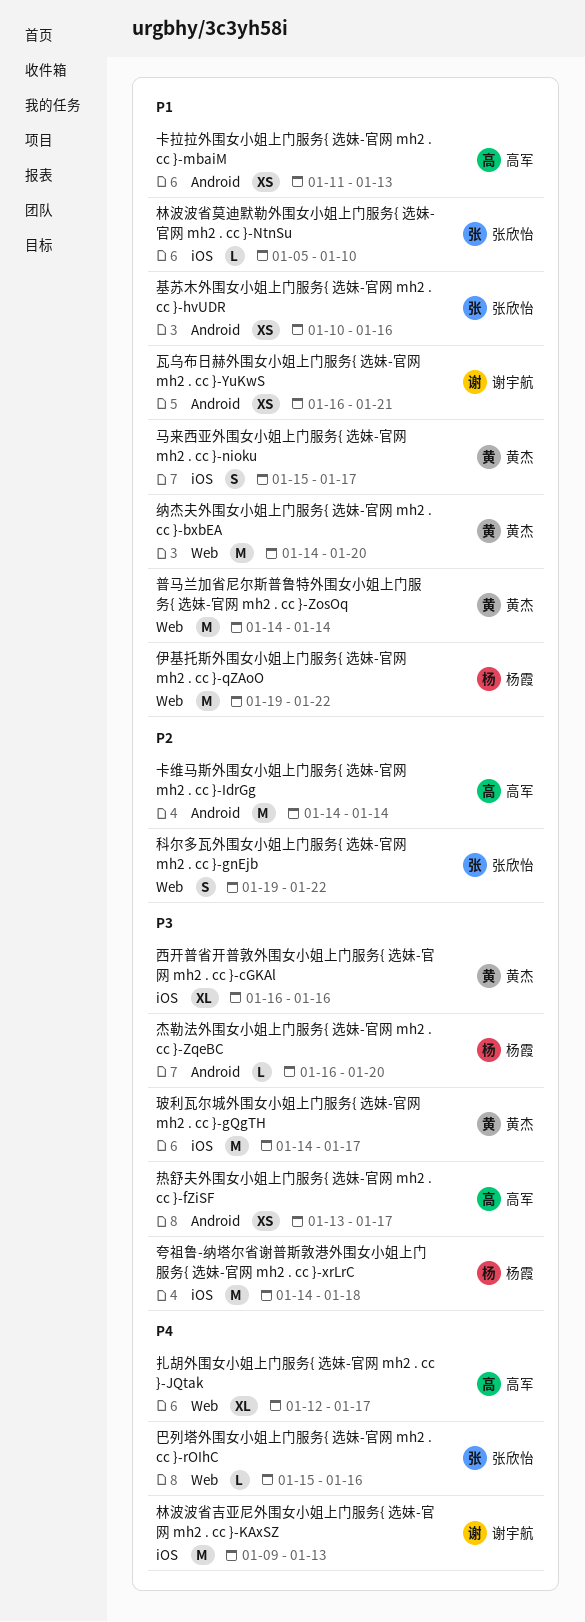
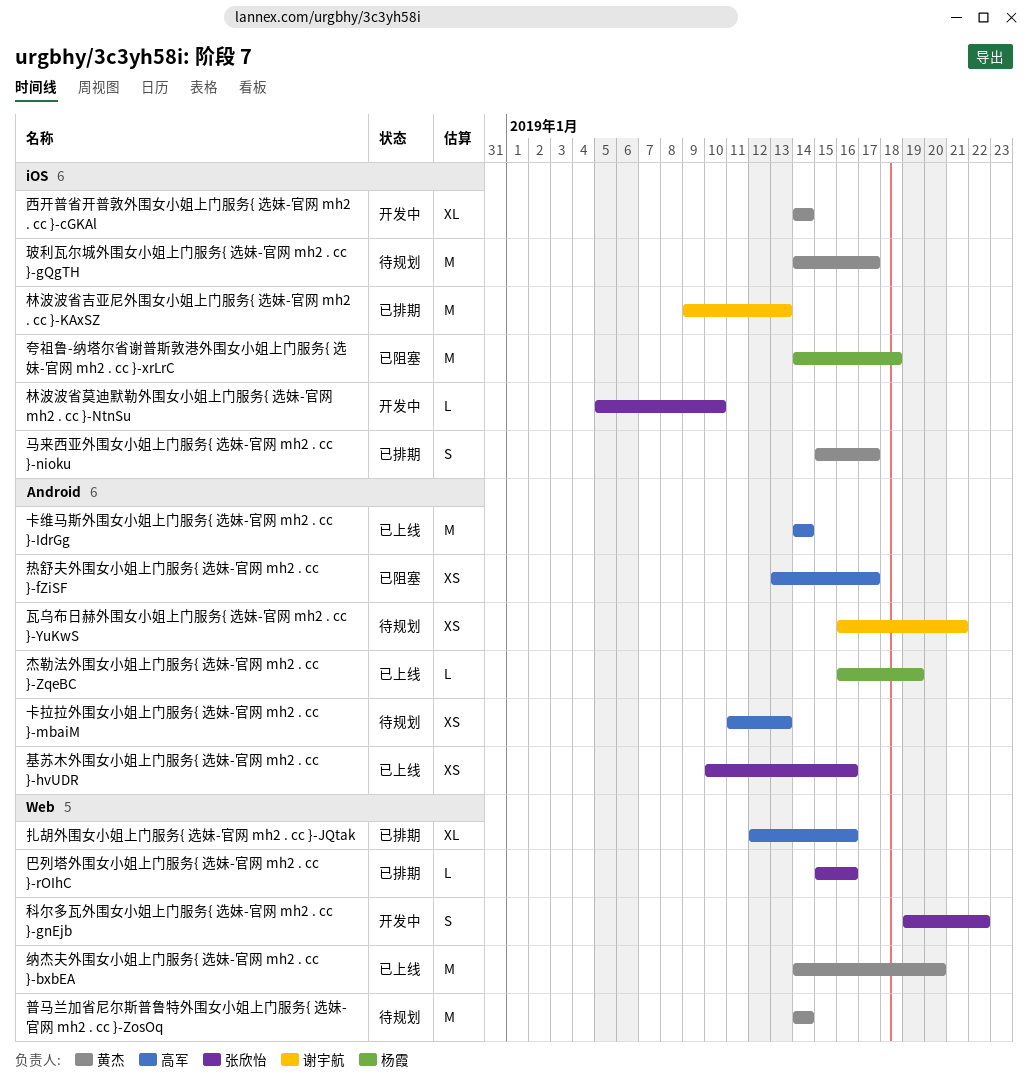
伊基托斯外围女小姐上门服务{ 选妹-官网 mh2 . cc }-qZAoO: present -> none
扎胡外围女小姐上门服务{ 选妹-官网 mh2 . cc }-JQtak, due: Jan 17 -> Jan 16
杰勒法外围女小姐上门服务{ 选妹-官网 mh2 . cc }-ZqeBC, due: Jan 20 -> Jan 19
西开普省开普敦外围女小姐上门服务{ 选妹-官网 mh2 . cc }-cGKAl, start: Jan 16 -> Jan 14
西开普省开普敦外围女小姐上门服务{ 选妹-官网 mh2 . cc }-cGKAl, due: Jan 16 -> Jan 14

